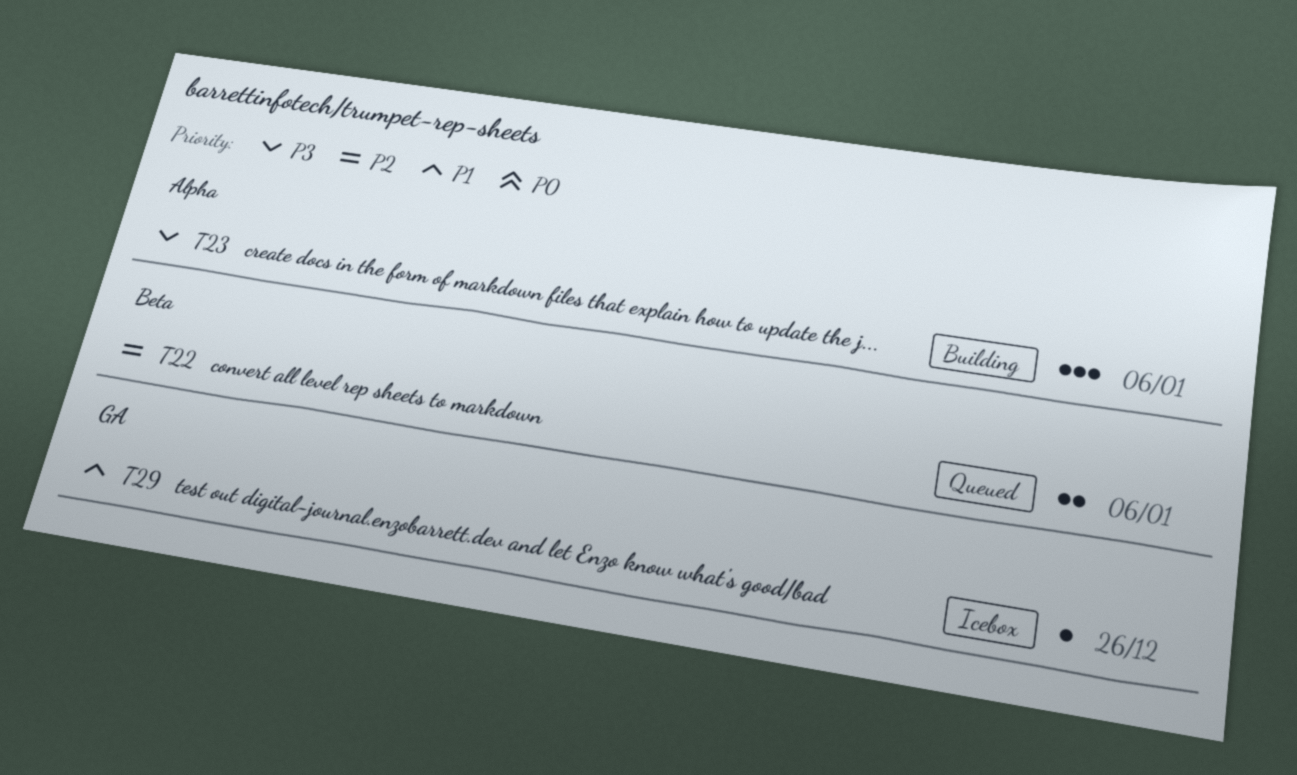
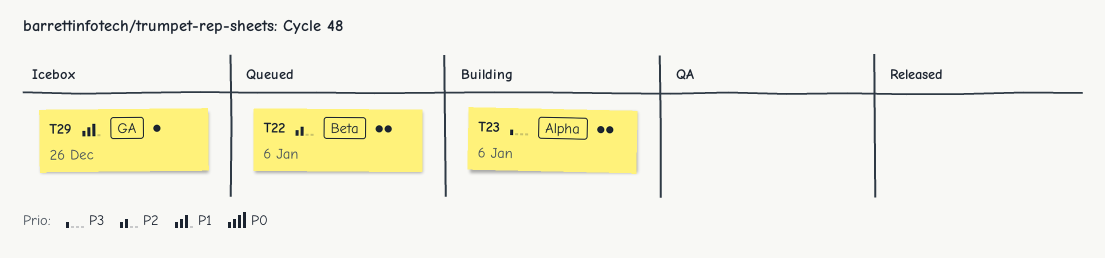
T23, estimate: 3 -> 2

